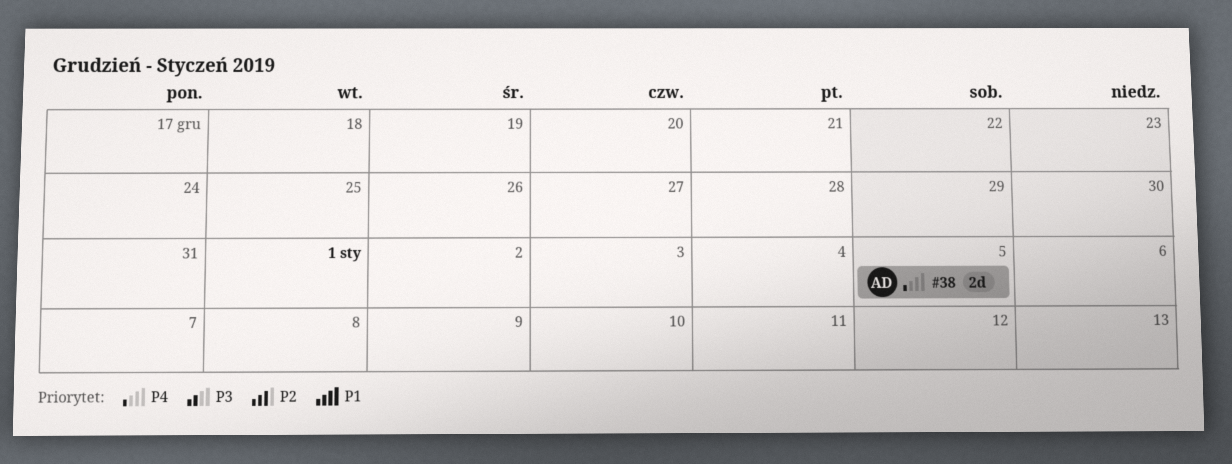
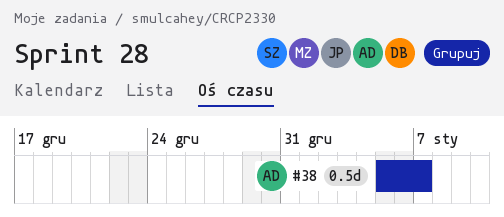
#38, estimate: 2d -> 0.5d
#38, due: Jan 5 -> Jan 7

